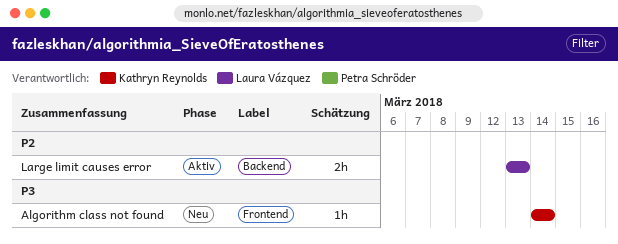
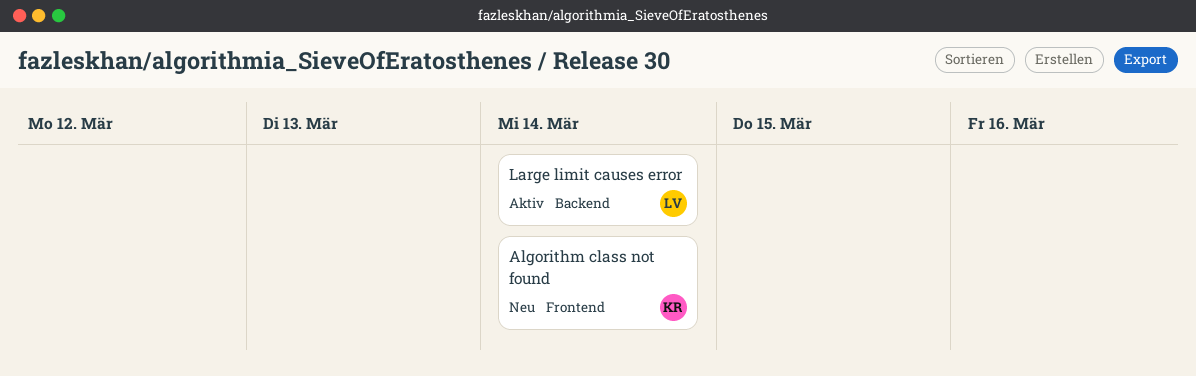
Large limit causes error, due: Mar 13 -> Mar 14

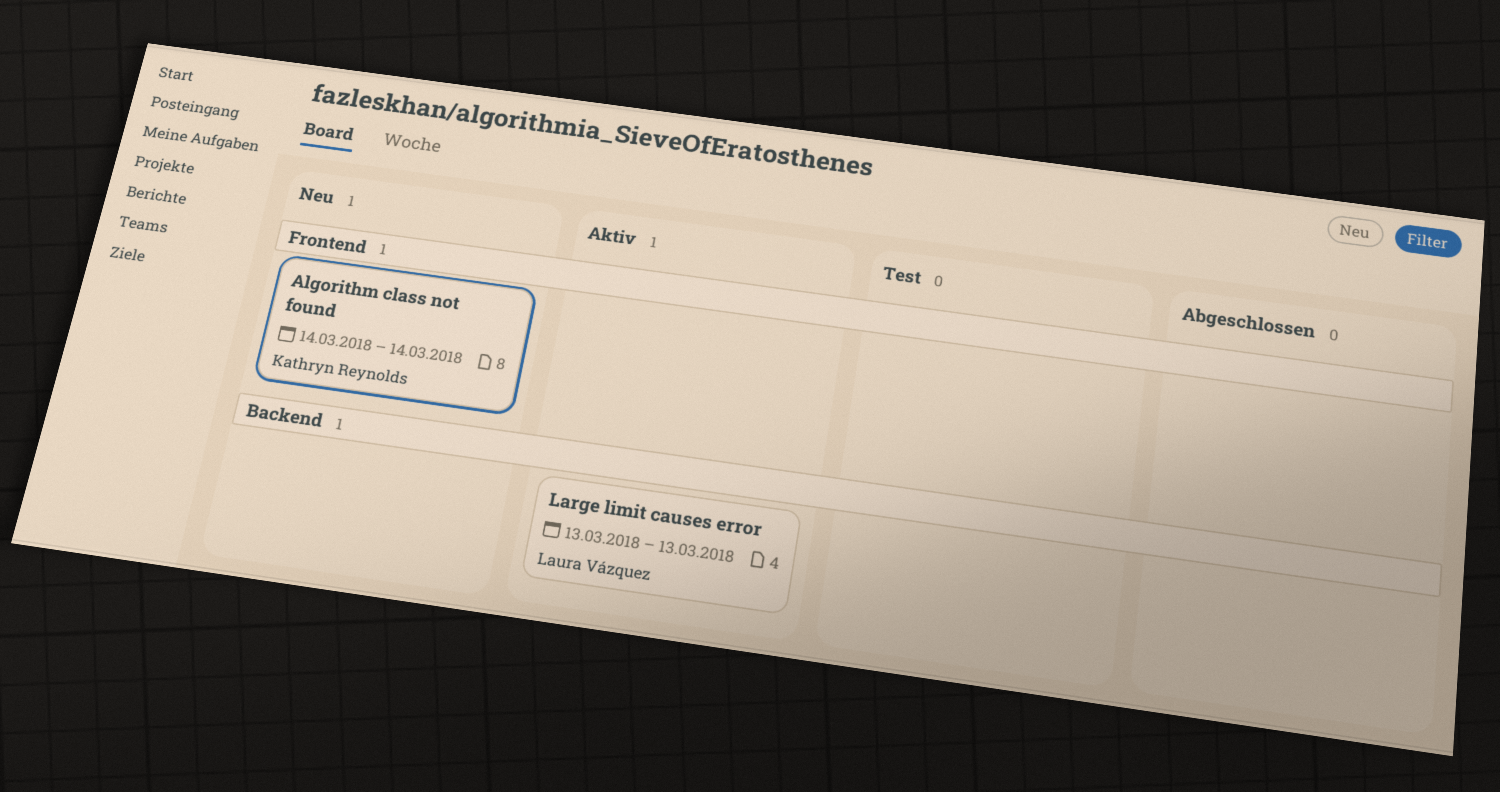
Large limit causes error, due: Mar 14 -> Mar 13

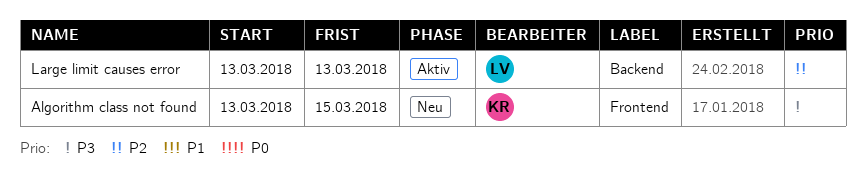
Algorithm class not found, start: Mar 14 -> Mar 13
Algorithm class not found, due: Mar 14 -> Mar 15

